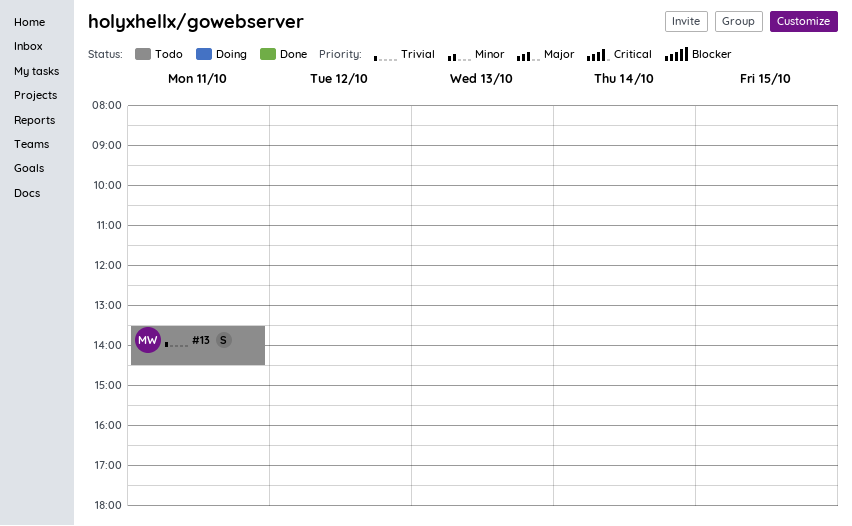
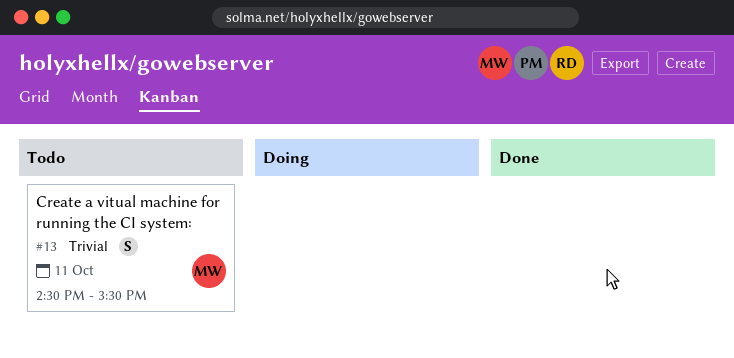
#13, begins: 13:30 -> 14:30
#13, ends: 14:30 -> 15:30

